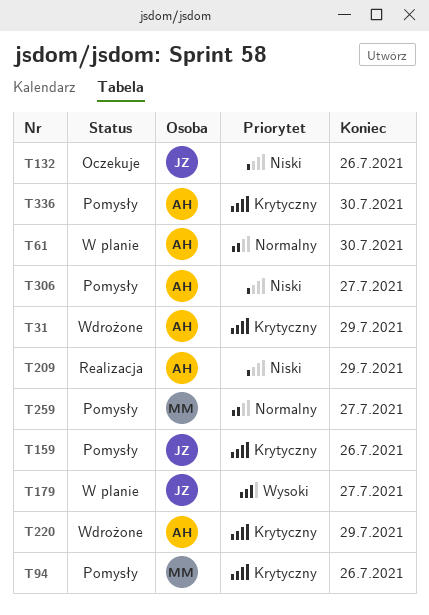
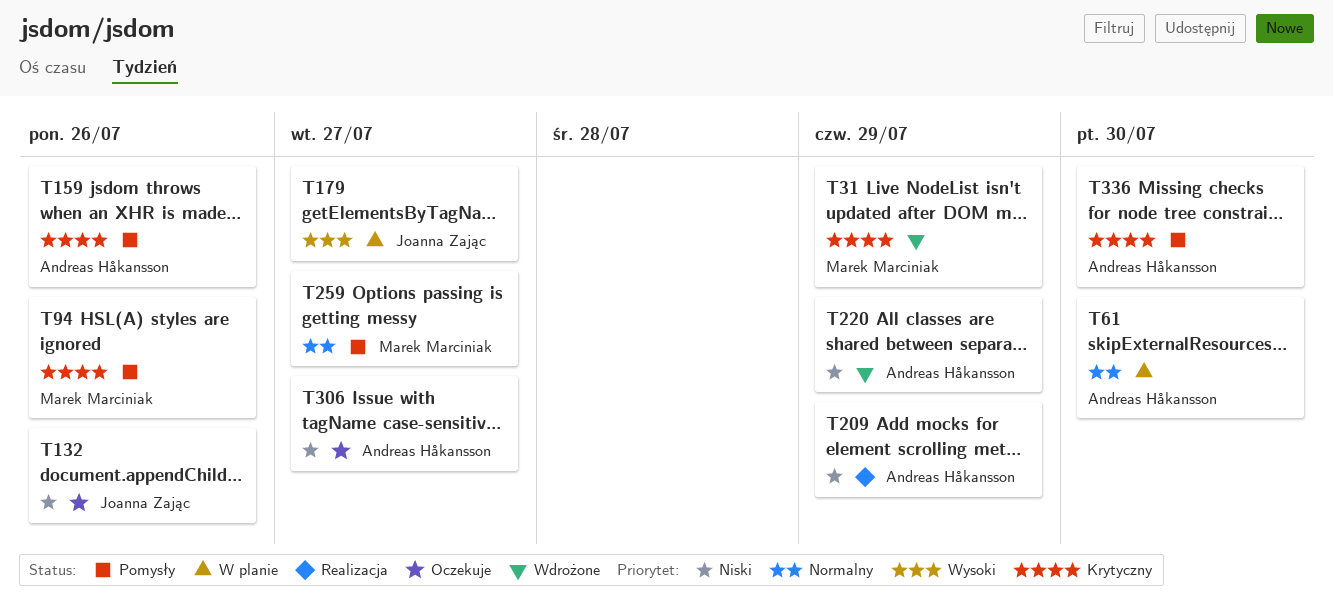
T31, owner: Andreas Håkansson -> Marek Marciniak
T159, owner: Joanna Zając -> Andreas Håkansson
T220, priority: Krytyczny -> Niski
T306, status: Pomysły -> Oczekuje

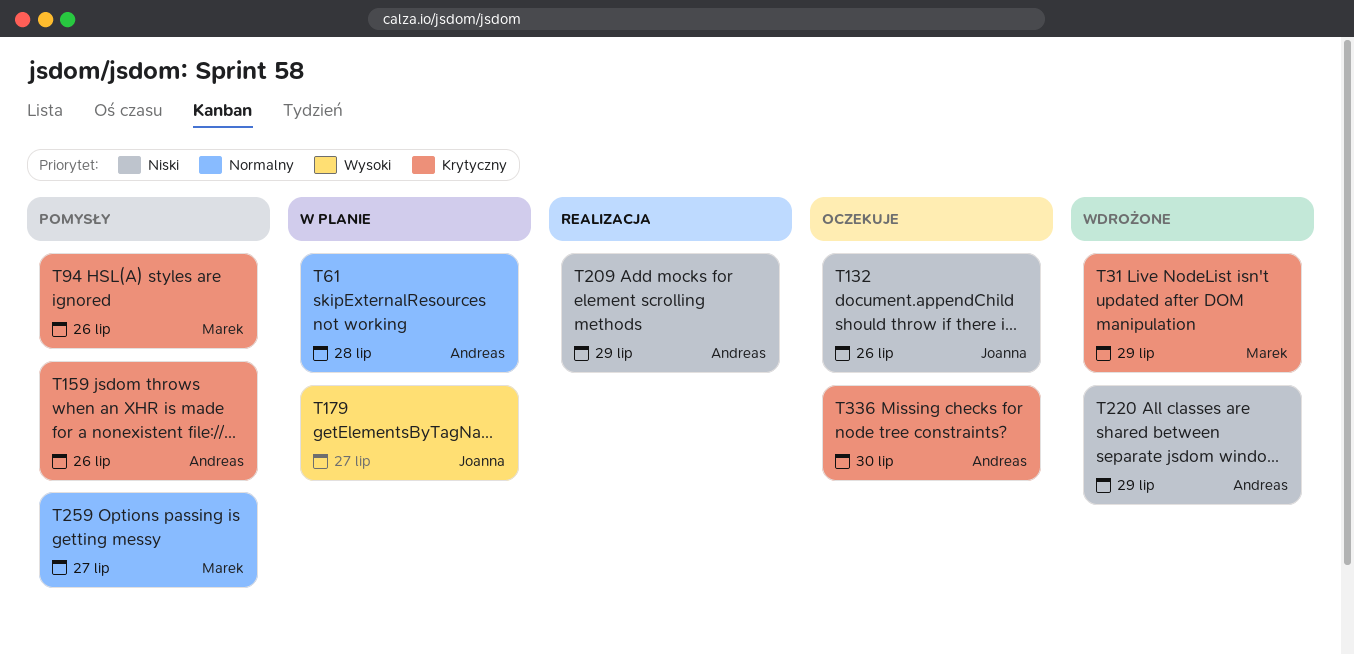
T61, due: Jul 30 -> Jul 28
T306: present -> none
T336, status: Pomysły -> Oczekuje

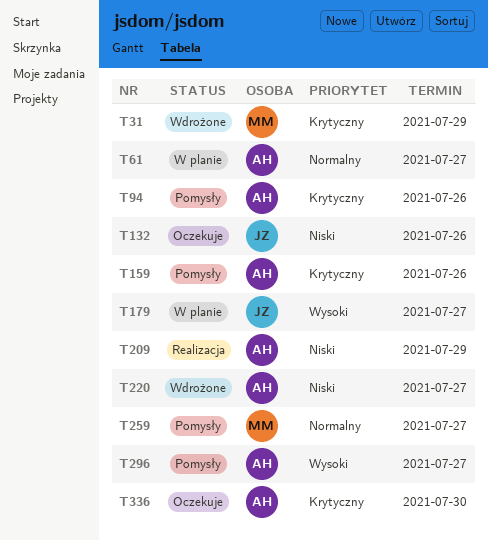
T61, due: Jul 28 -> Jul 27
T94, owner: Marek -> Andreas
T220, due: Jul 29 -> Jul 27
T296: none -> present

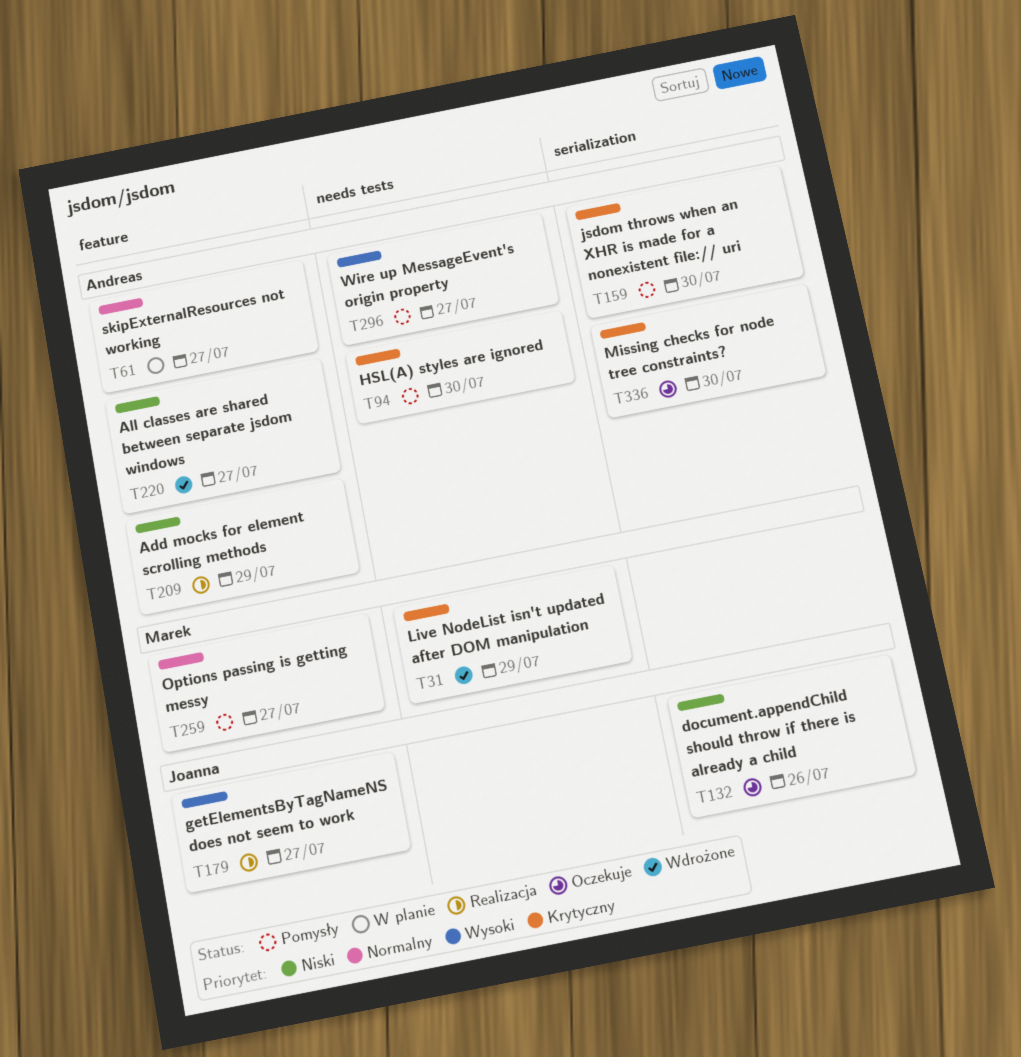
T94, due: Jul 26 -> Jul 30
T159, due: Jul 26 -> Jul 30
T179, status: W planie -> Realizacja

